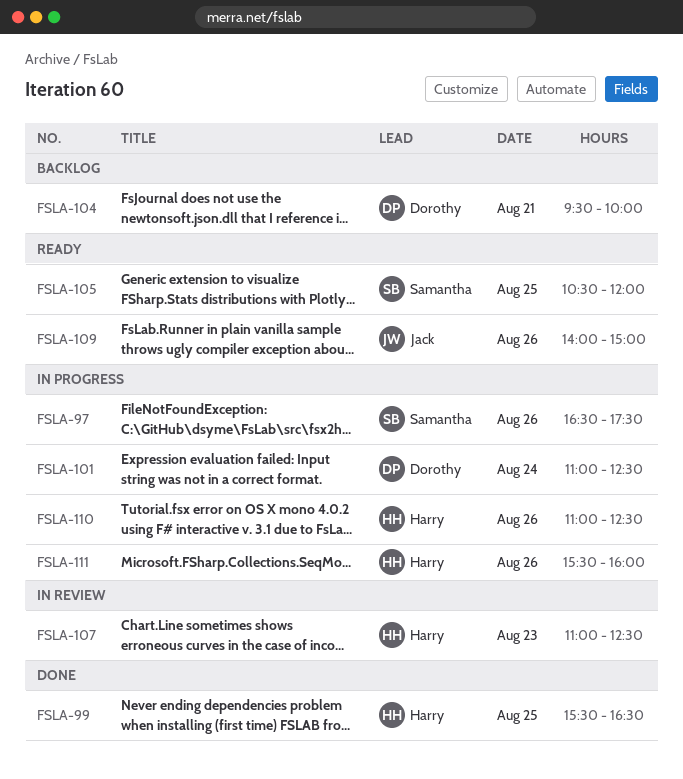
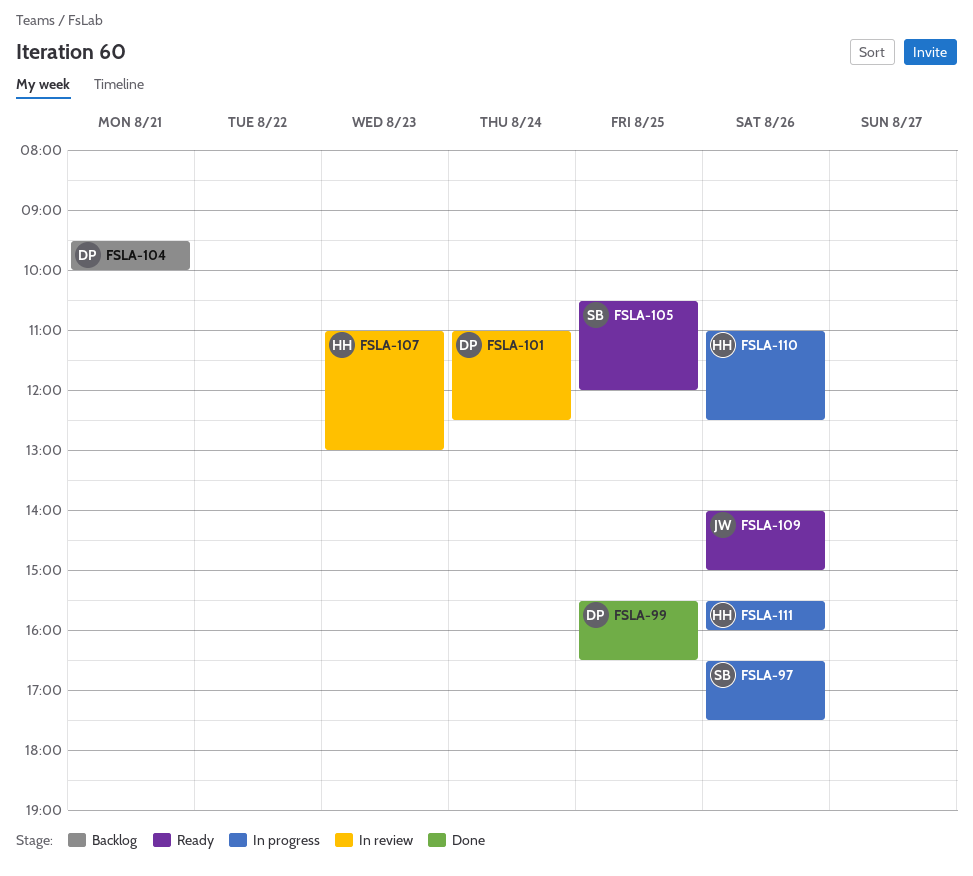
FSLA-99, owner: Harry -> Dorothy
FSLA-101, status: In progress -> In review
FSLA-107, ends: 12:30 -> 13:00

